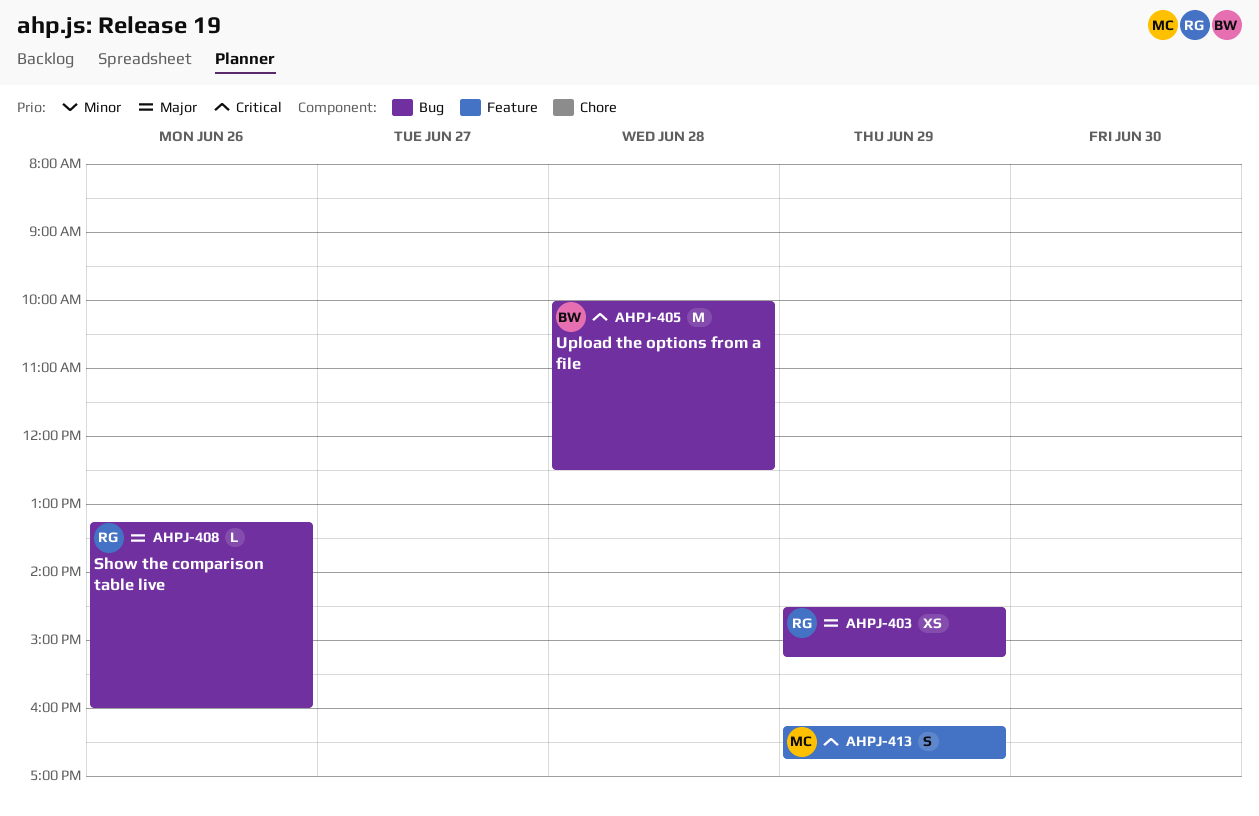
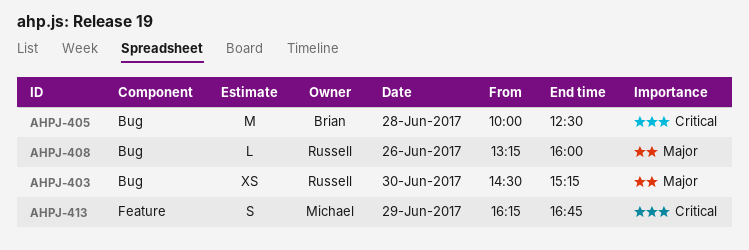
AHPJ-403, day: Jun 29 -> Jun 30

